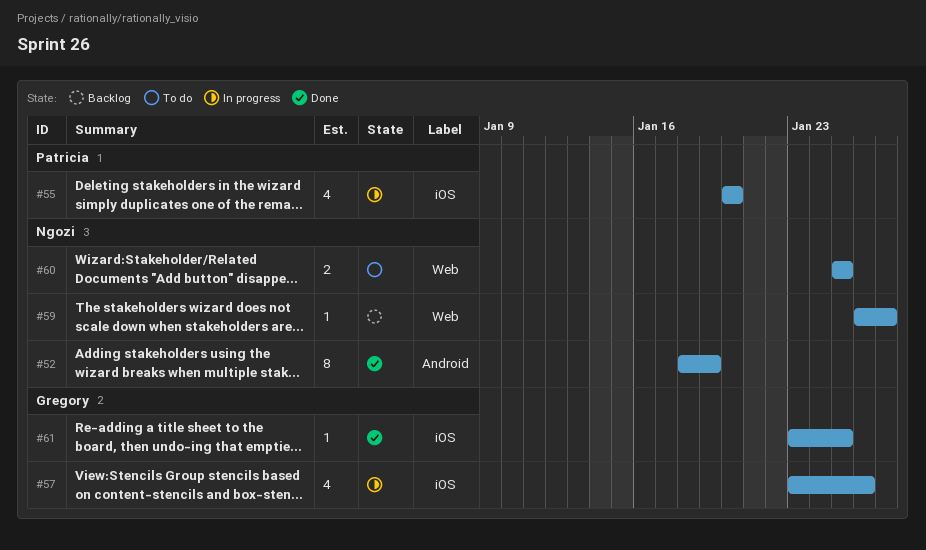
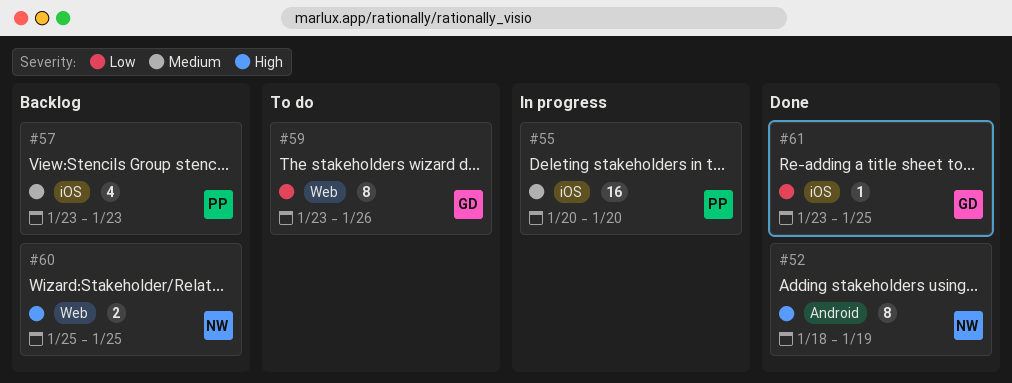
#55, estimate: 4 -> 16
#57, status: In progress -> Backlog
#57, owner: Gregory -> Patricia
#57, due: Jan 26 -> Jan 23
#59, status: Backlog -> To do
#59, owner: Ngozi -> Gregory
#59, estimate: 1 -> 8
#59, start: Jan 26 -> Jan 23
#59, due: Jan 27 -> Jan 26
#60, status: To do -> Backlog

